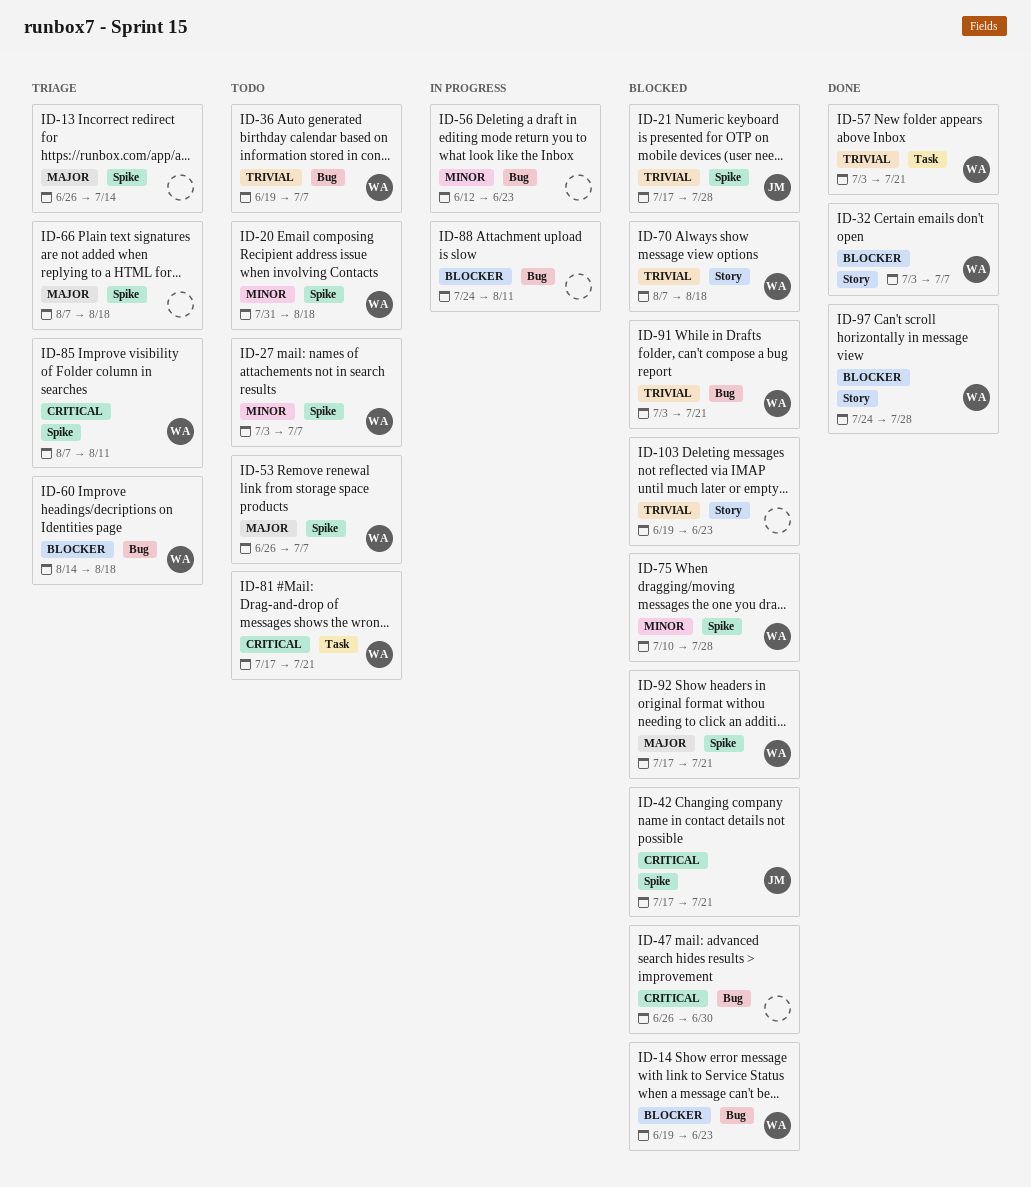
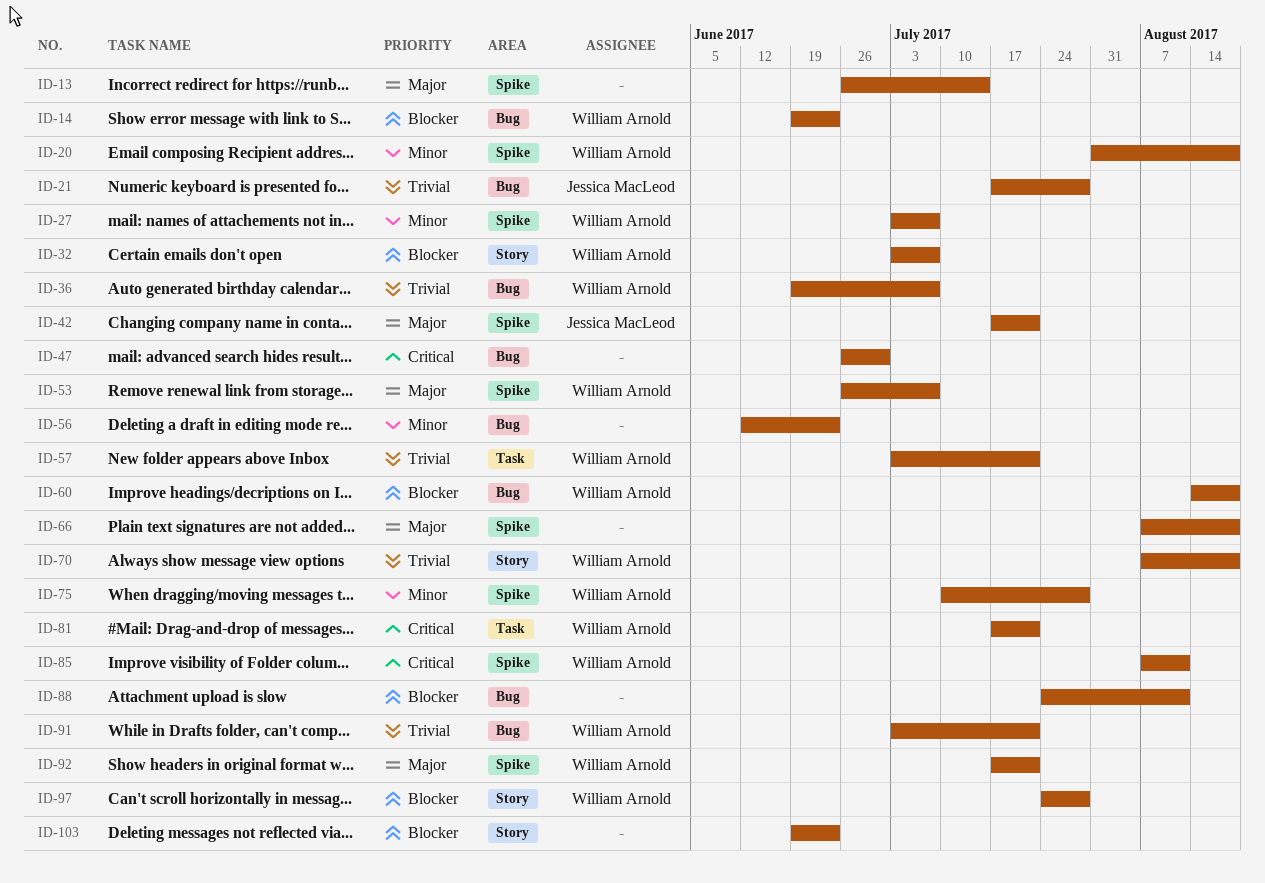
ID-21, label: Spike -> Bug
ID-42, priority: Critical -> Major
ID-103, priority: Trivial -> Blocker

